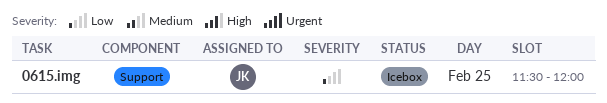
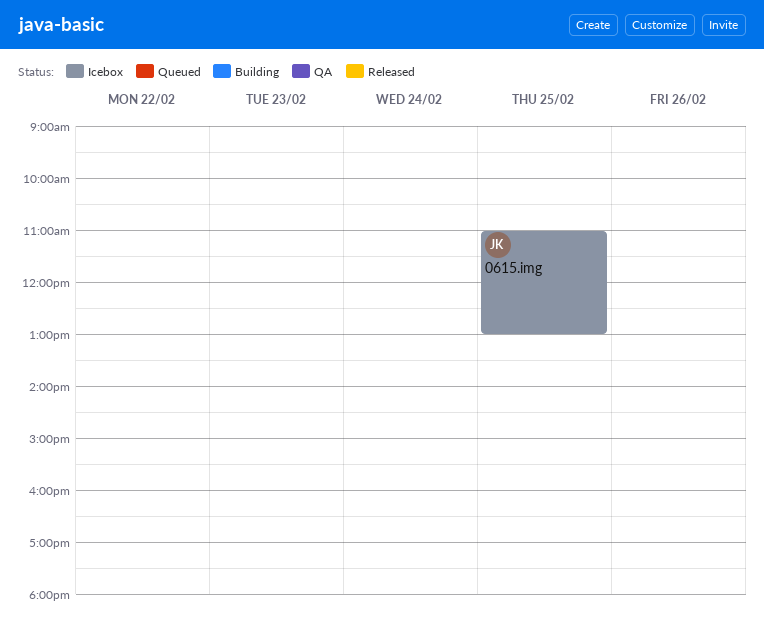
0615.img, begins: 11:30 -> 11:00
0615.img, ends: 12:00 -> 13:00

